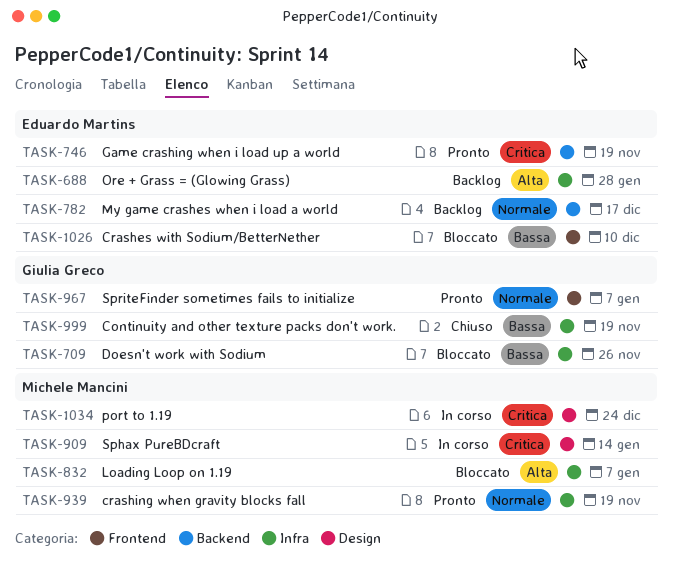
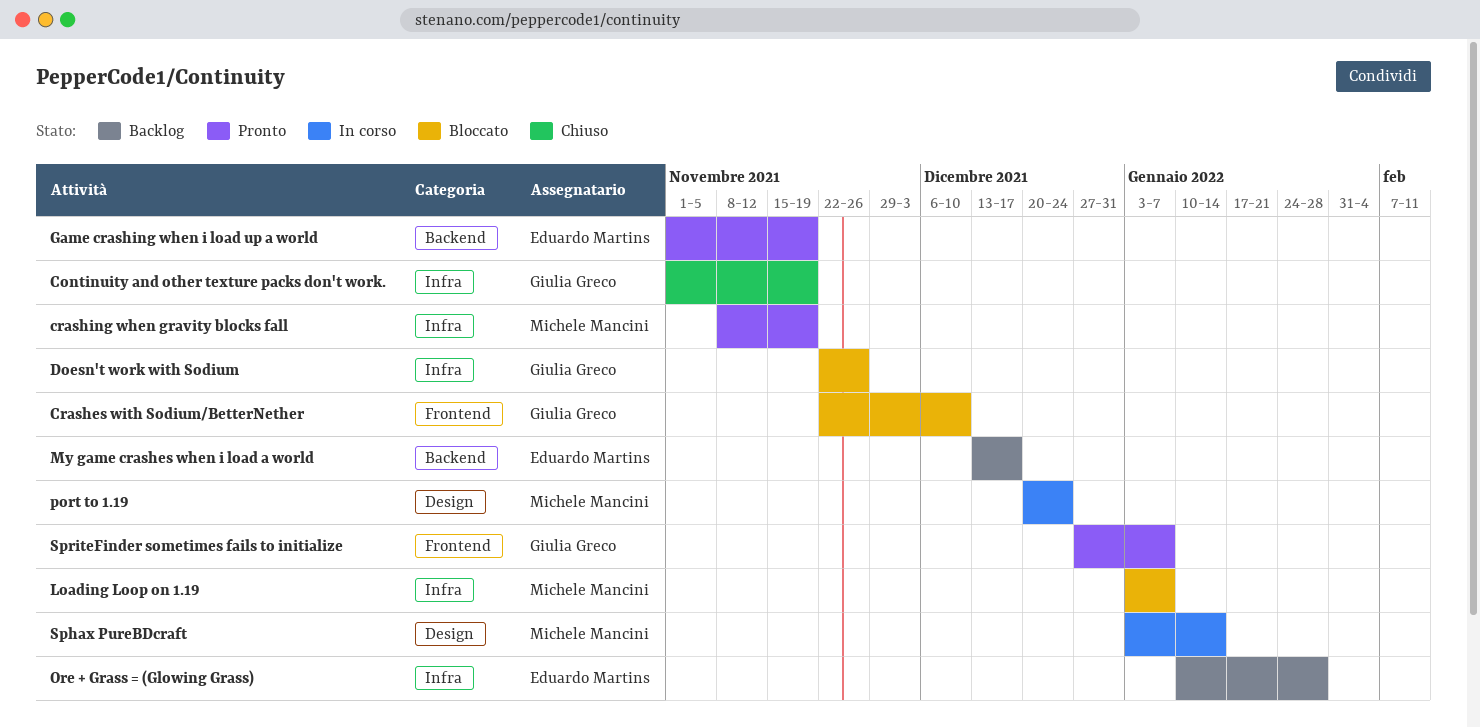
Crashes with Sodium/BetterNether, owner: Eduardo Martins -> Giulia Greco

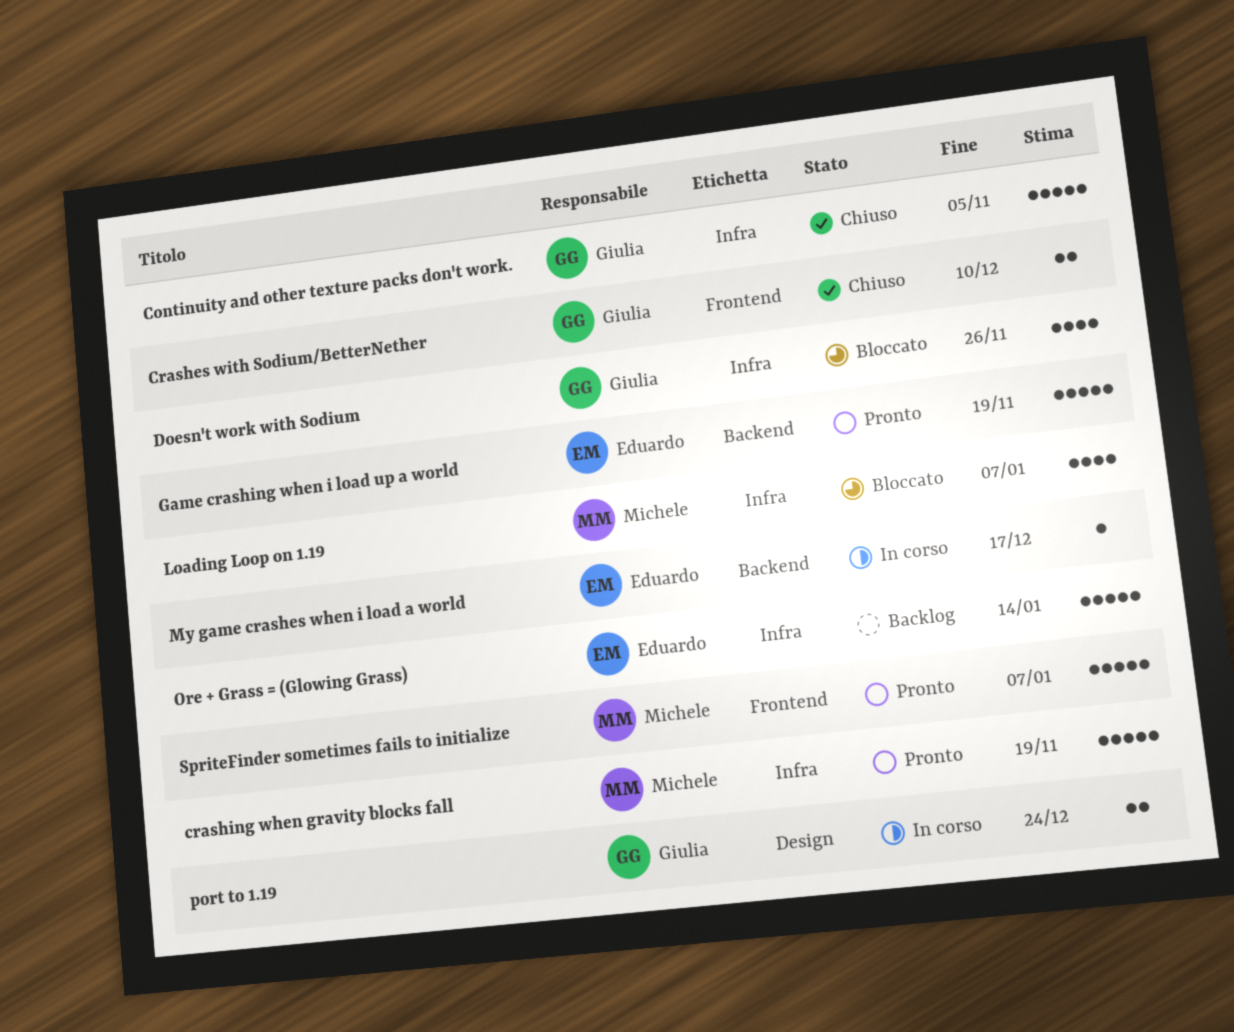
Continuity and other texture packs don't work., due: Nov 19 -> Nov 5
Crashes with Sodium/BetterNether, status: Bloccato -> Chiuso
My game crashes when i load a world, status: Backlog -> In corso
Ore + Grass = (Glowing Grass), due: Jan 28 -> Jan 14
port to 1.19, owner: Michele Mancini -> Giulia Greco
Sphax PureBDcraft: present -> none
SpriteFinder sometimes fails to initialize, owner: Giulia Greco -> Michele Mancini

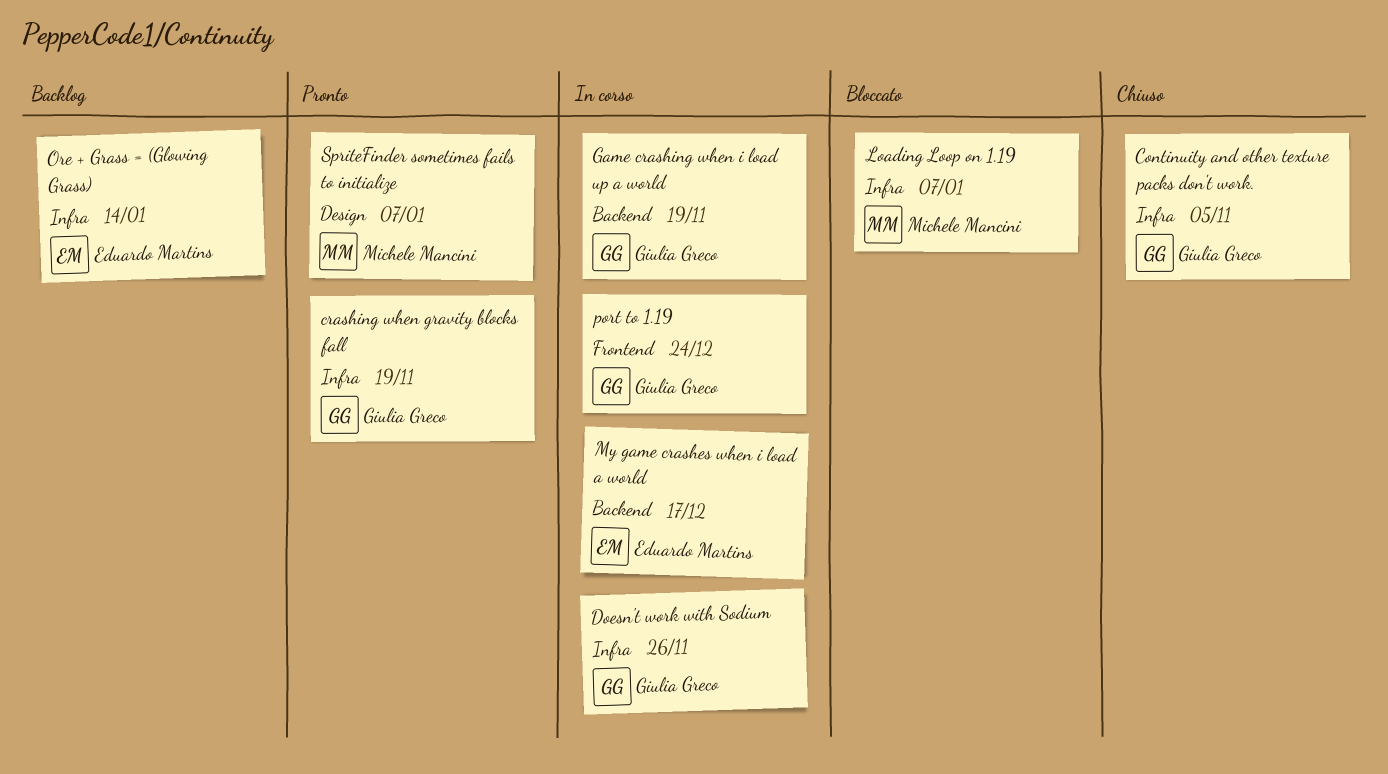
Crashes with Sodium/BetterNether: present -> none
crashing when gravity blocks fall, owner: Michele Mancini -> Giulia Greco
Doesn't work with Sodium, status: Bloccato -> In corso
Game crashing when i load up a world, status: Pronto -> In corso
Game crashing when i load up a world, owner: Eduardo Martins -> Giulia Greco
port to 1.19, label: Design -> Frontend
SpriteFinder sometimes fails to initialize, label: Frontend -> Design

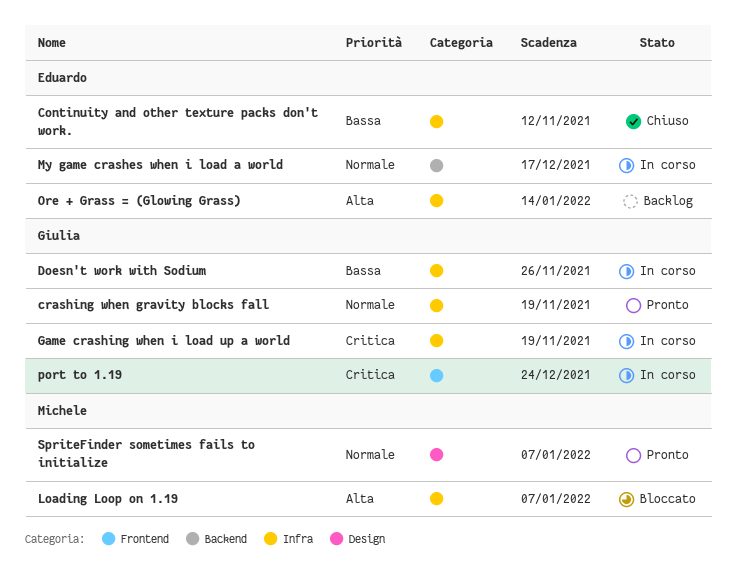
Continuity and other texture packs don't work., owner: Giulia Greco -> Eduardo Martins
Continuity and other texture packs don't work., due: Nov 5 -> Nov 12
Game crashing when i load up a world, label: Backend -> Infra

